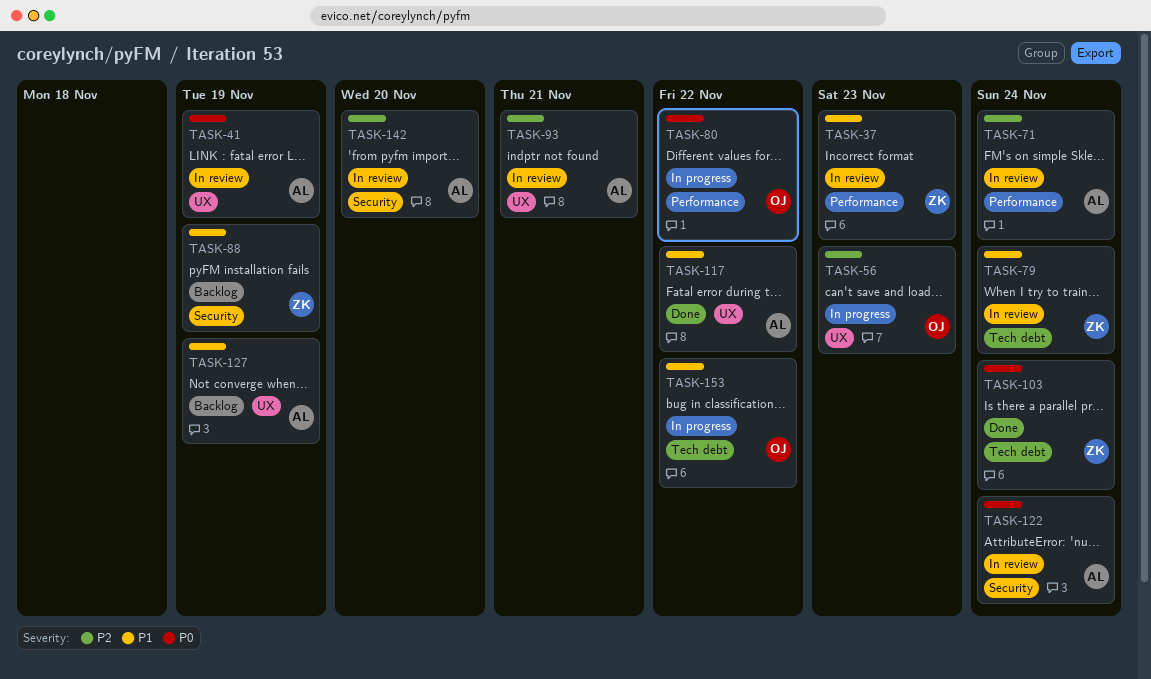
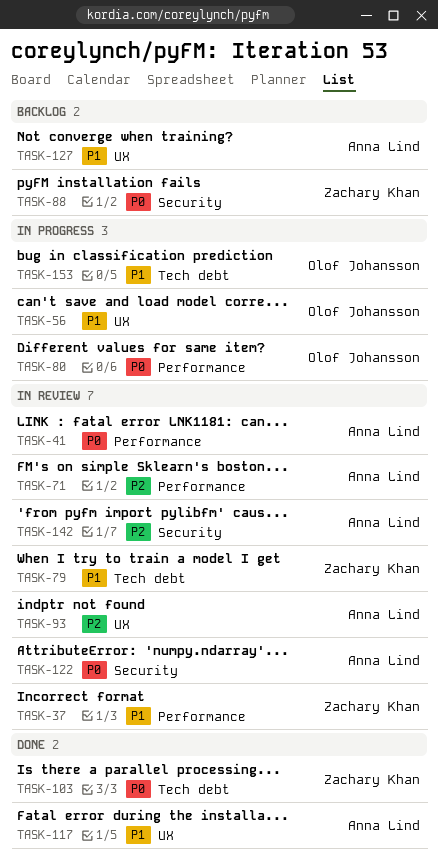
TASK-41, label: UX -> Performance
TASK-56, priority: P2 -> P1
TASK-88, priority: P1 -> P0

